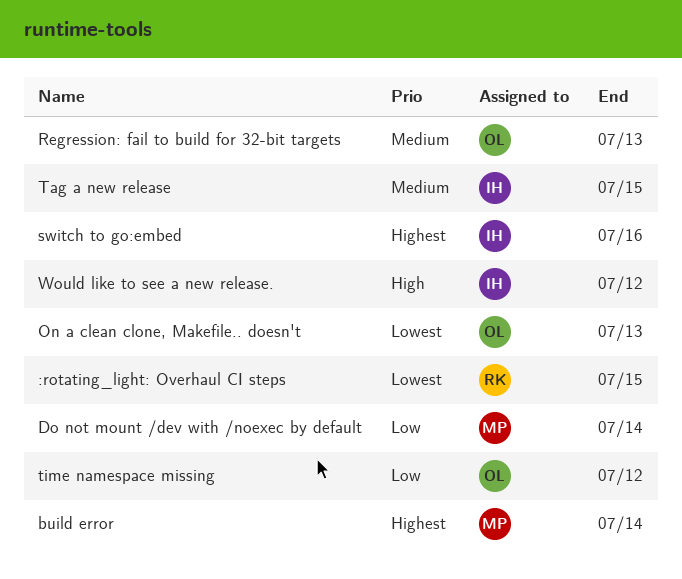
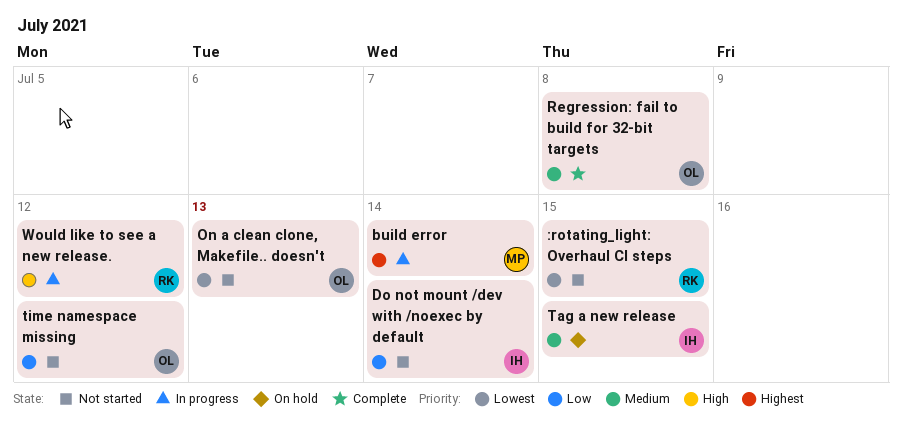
Do not mount /dev with /noexec by default, owner: MP -> IH
Regression: fail to build for 32-bit targets, due: Jul 13 -> Jul 8
switch to go:embed: present -> none
Would like to see a new release., owner: IH -> RK

